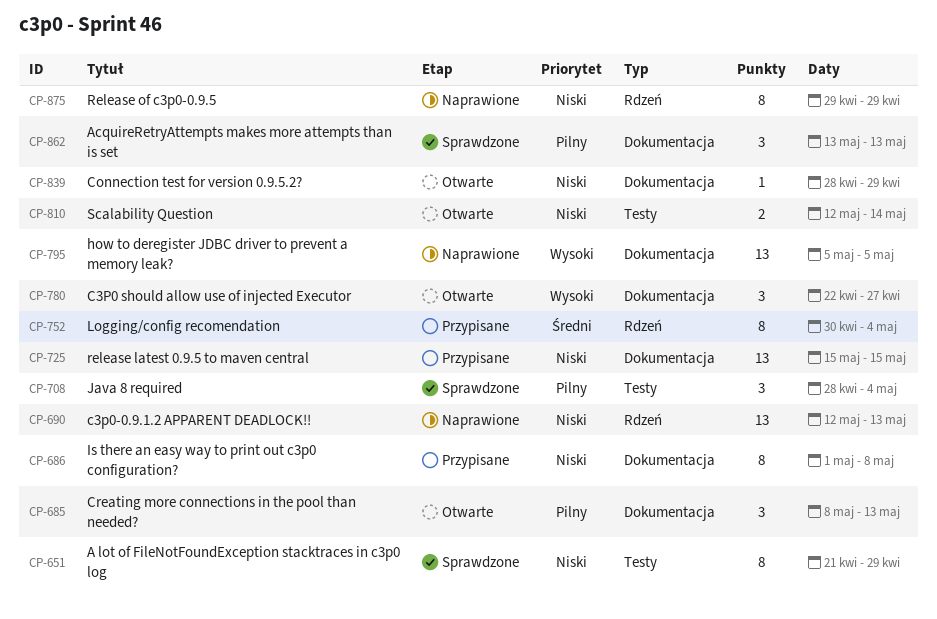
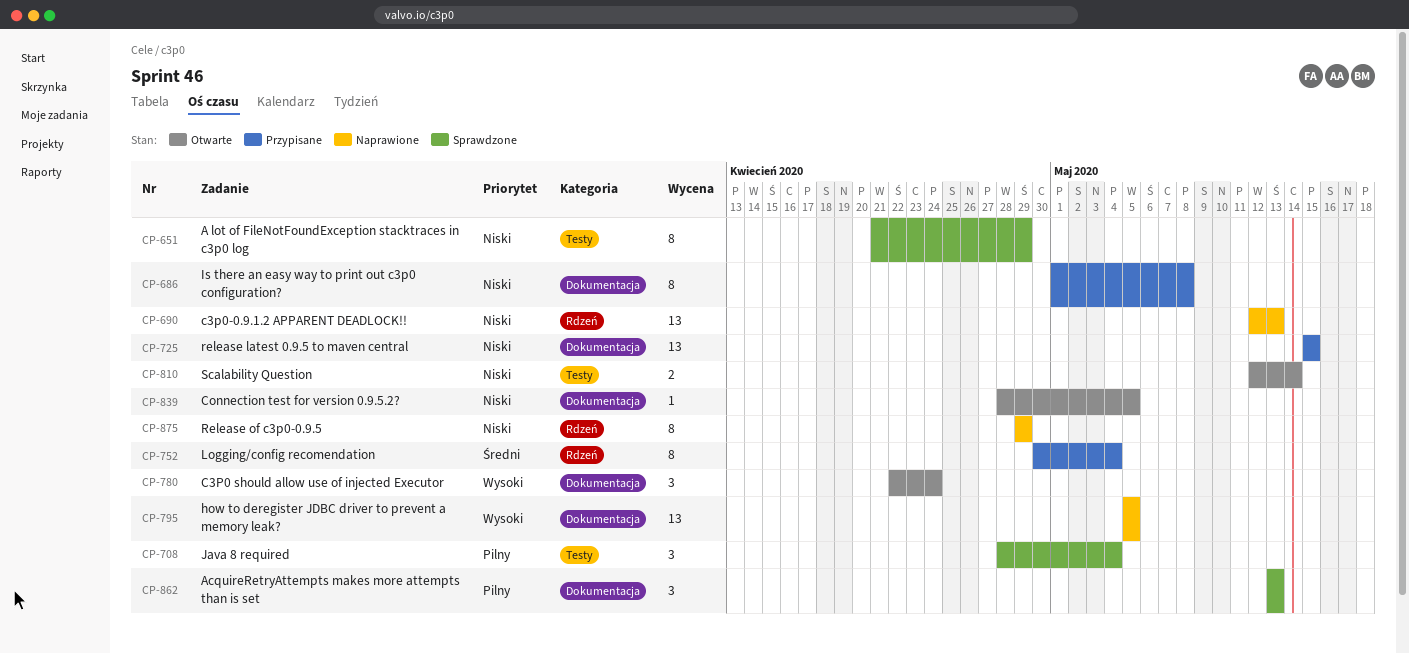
CP-685: present -> none
CP-780, due: Apr 27 -> Apr 24
CP-839, due: Apr 29 -> May 5

